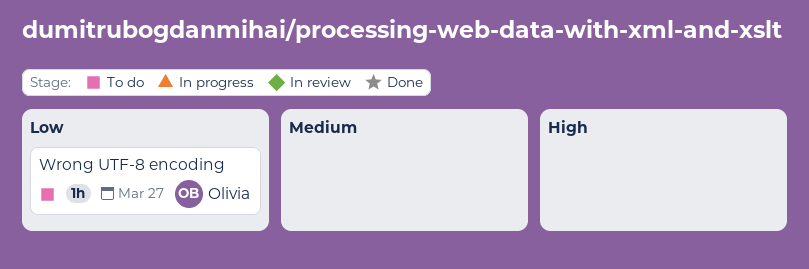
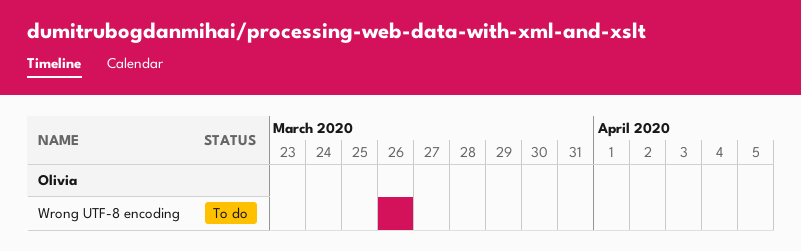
Wrong UTF-8 encoding, due: Mar 27 -> Mar 26

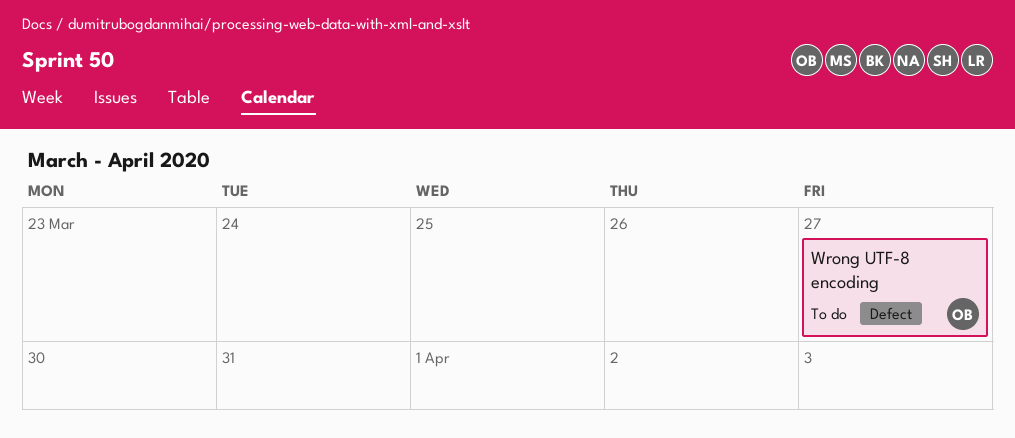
Wrong UTF-8 encoding, due: Mar 26 -> Mar 27

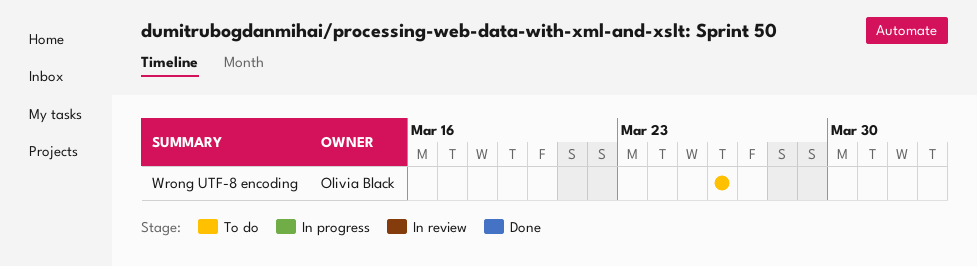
Wrong UTF-8 encoding, due: Mar 27 -> Mar 26

